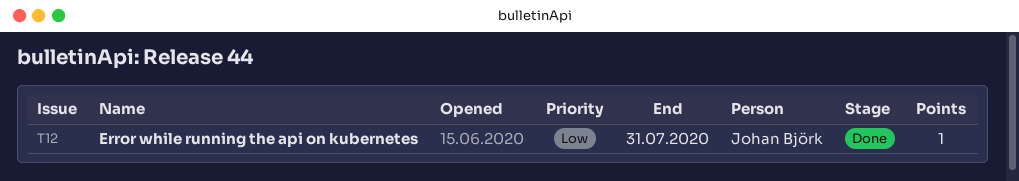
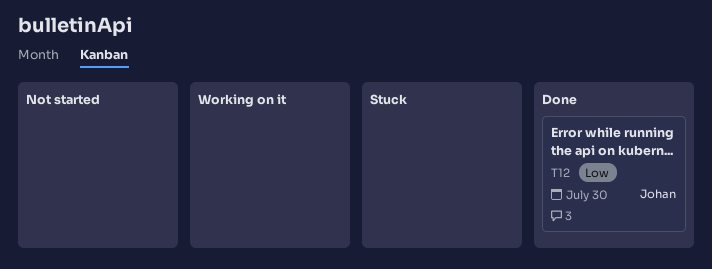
T12, due: Jul 31 -> Jul 30

